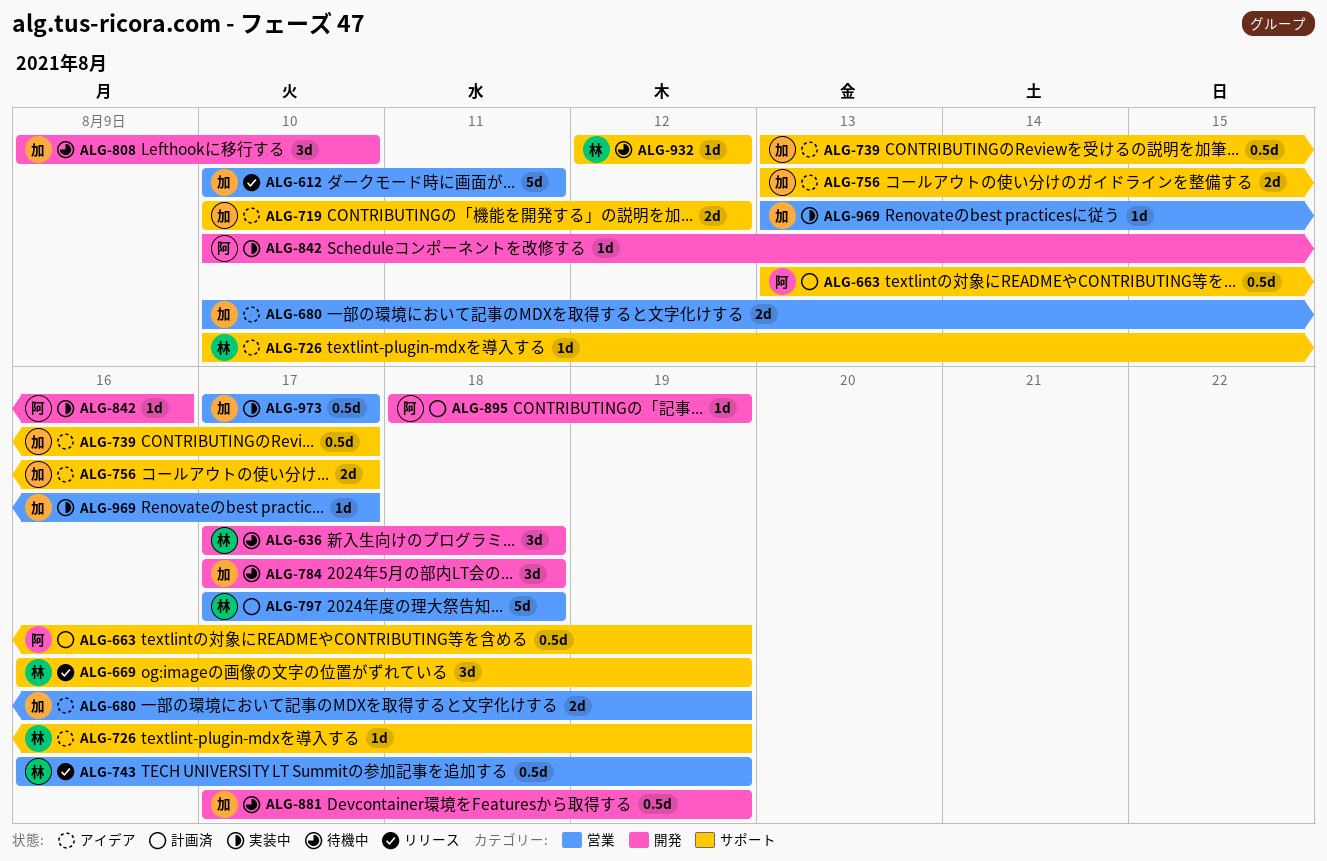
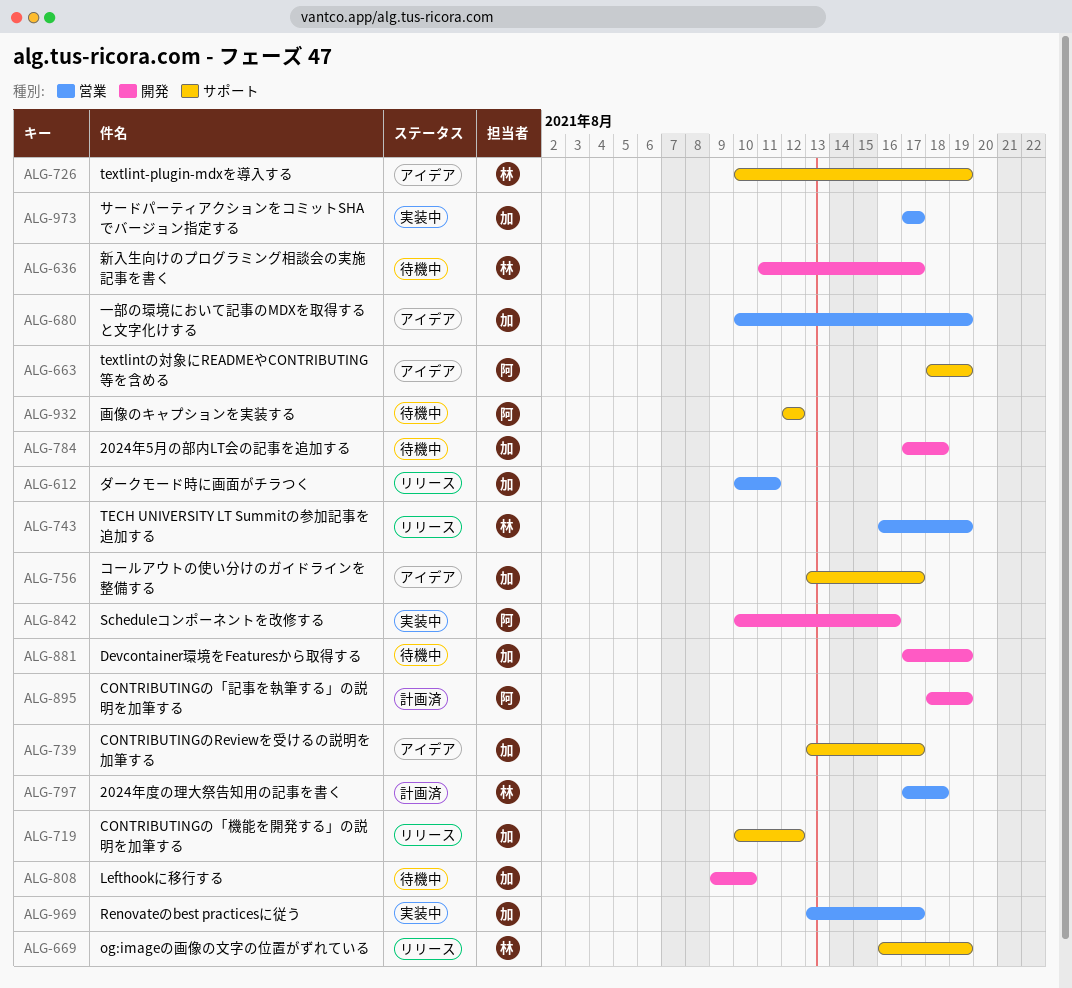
ALG-636, start: Aug 17 -> Aug 11
ALG-636, due: Aug 18 -> Aug 17
ALG-663, status: 計画済 -> アイデア
ALG-663, start: Aug 13 -> Aug 18
ALG-719, status: アイデア -> リリース
ALG-932, owner: 林 -> 阿

